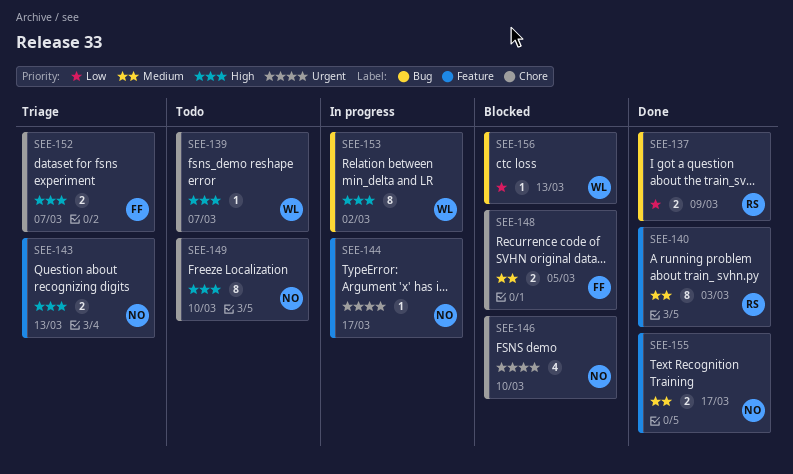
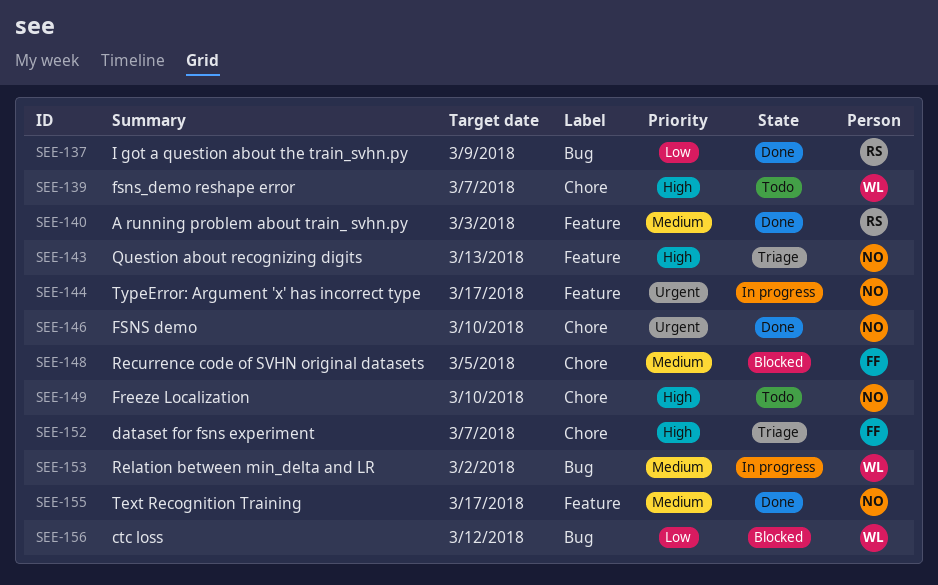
SEE-146, status: Blocked -> Done
SEE-153, priority: High -> Medium
SEE-156, due: Mar 13 -> Mar 12

